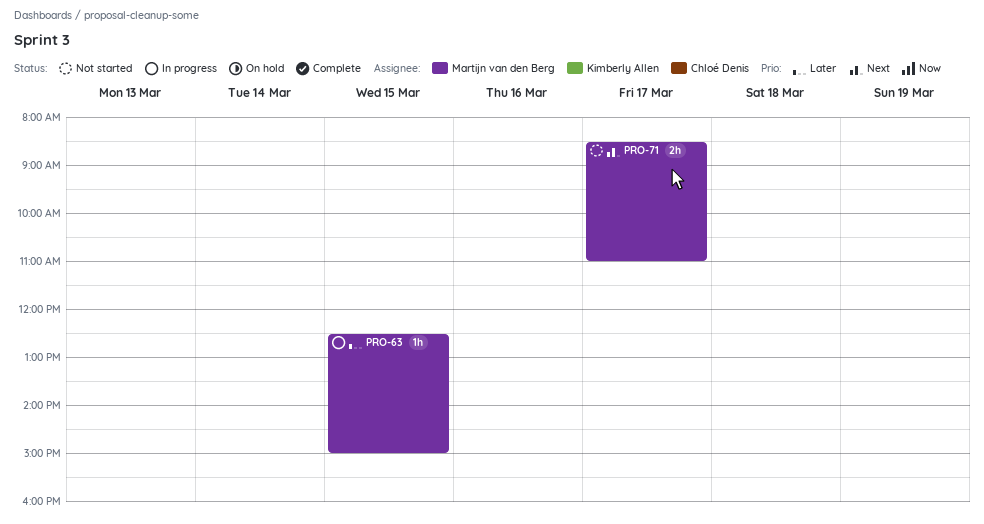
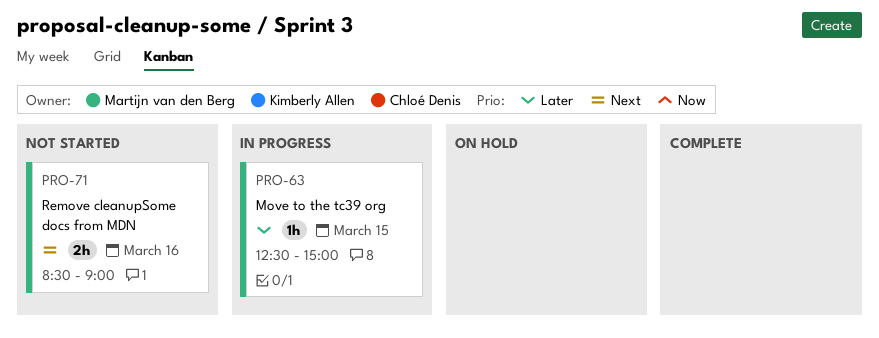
PRO-71, day: Mar 17 -> Mar 16
PRO-71, ends: 11:00 -> 09:00

